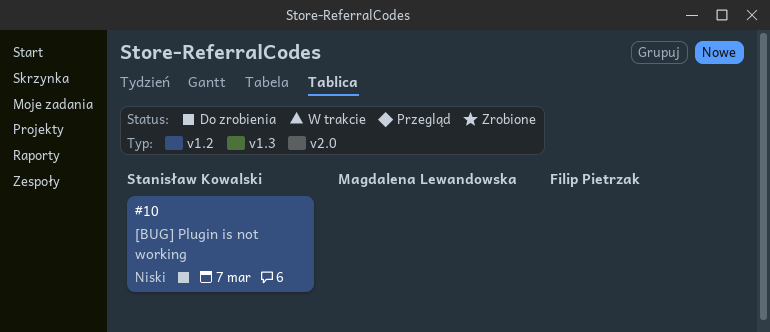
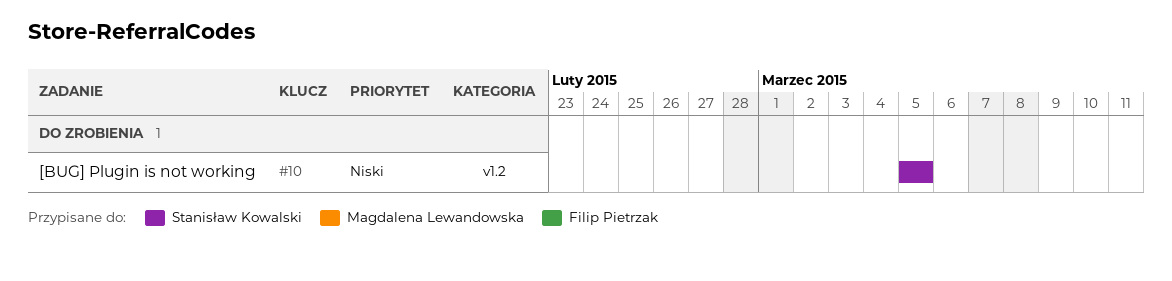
#10, due: Mar 7 -> Mar 5

